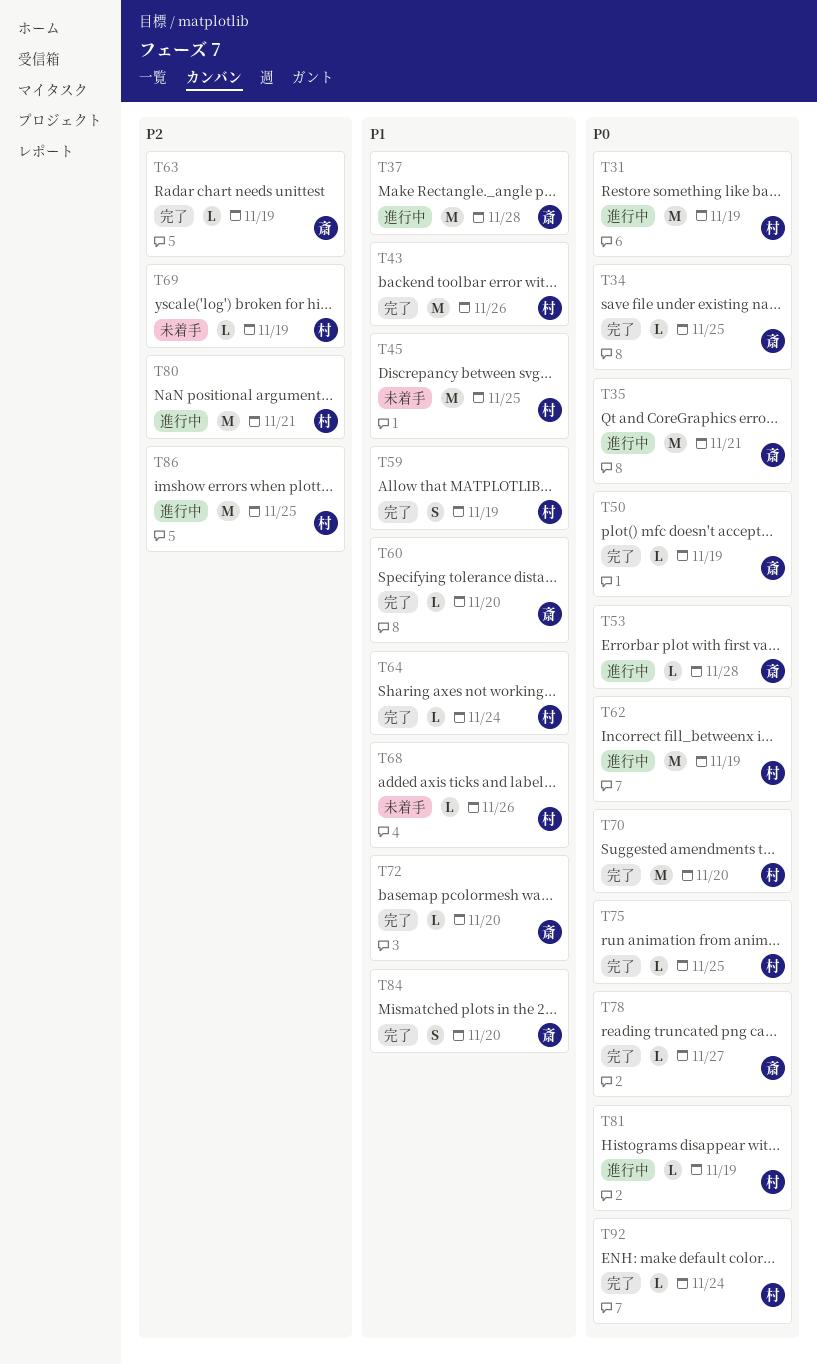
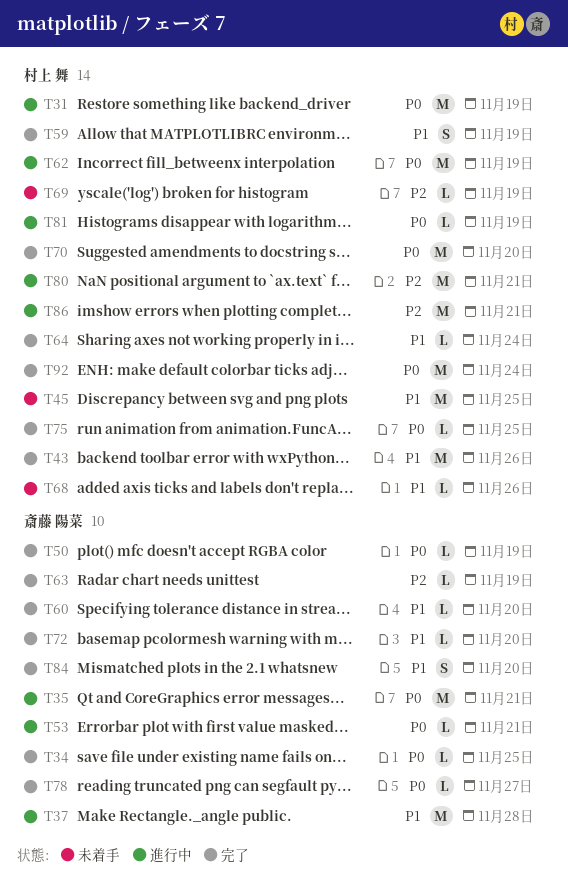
T53, due: Nov 28 -> Nov 21
T86, due: Nov 25 -> Nov 21
T92, estimate: L -> M

